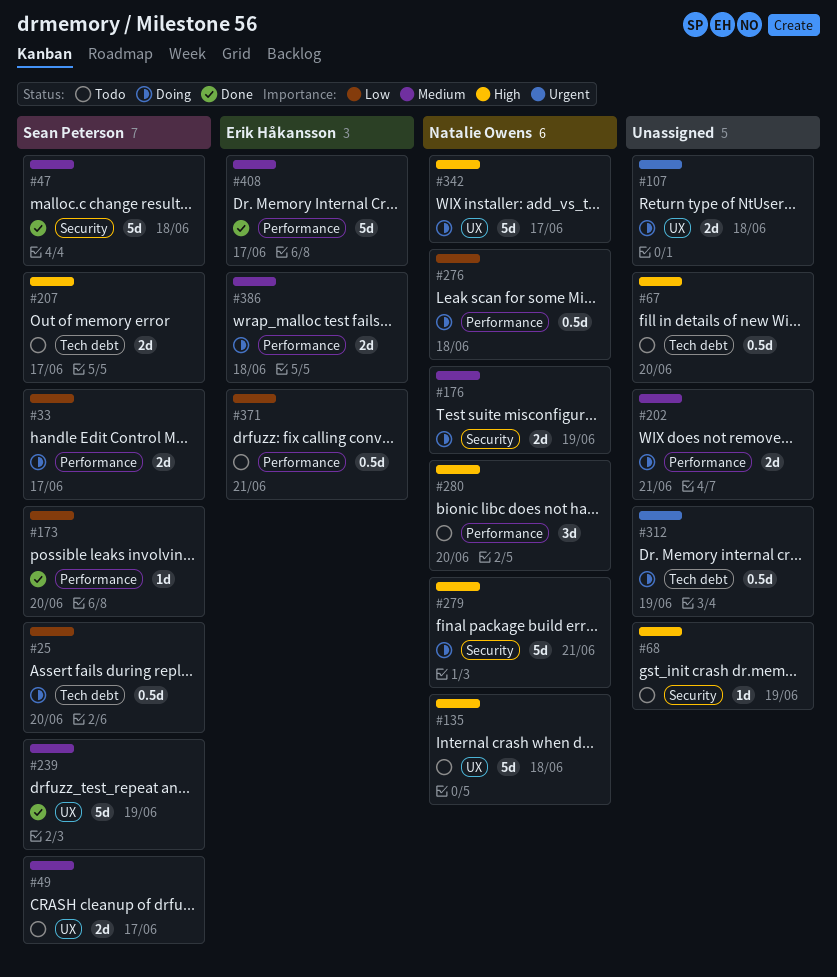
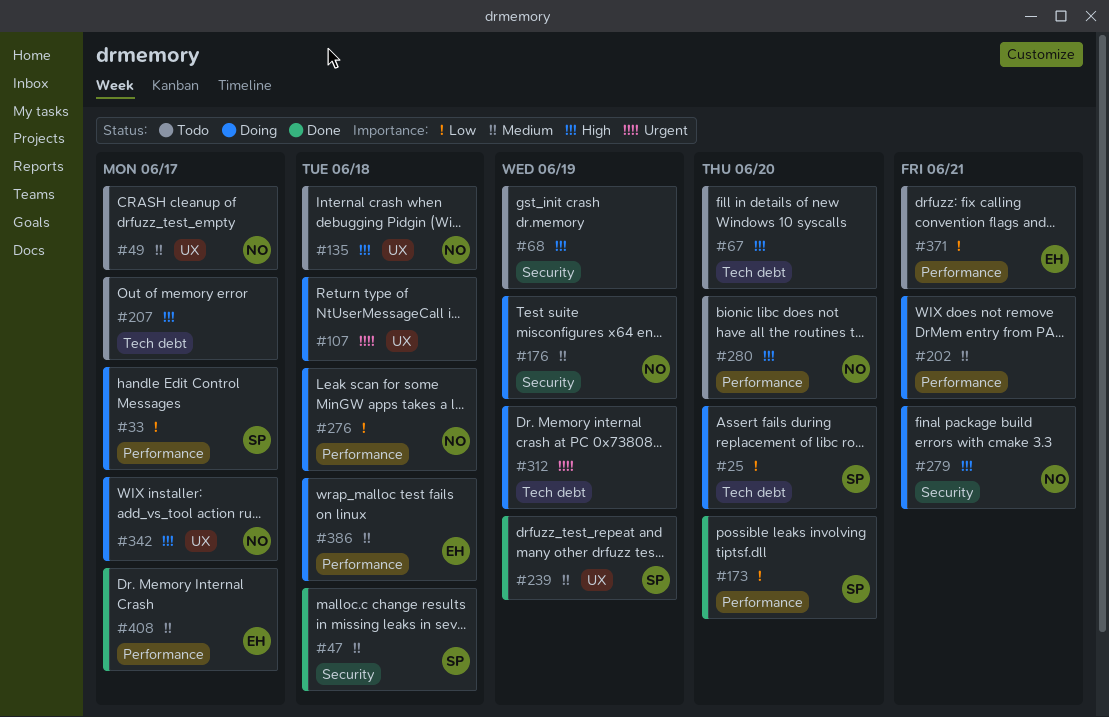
#49, owner: Sean Peterson -> Natalie Owens
#207, owner: Sean Peterson -> none

